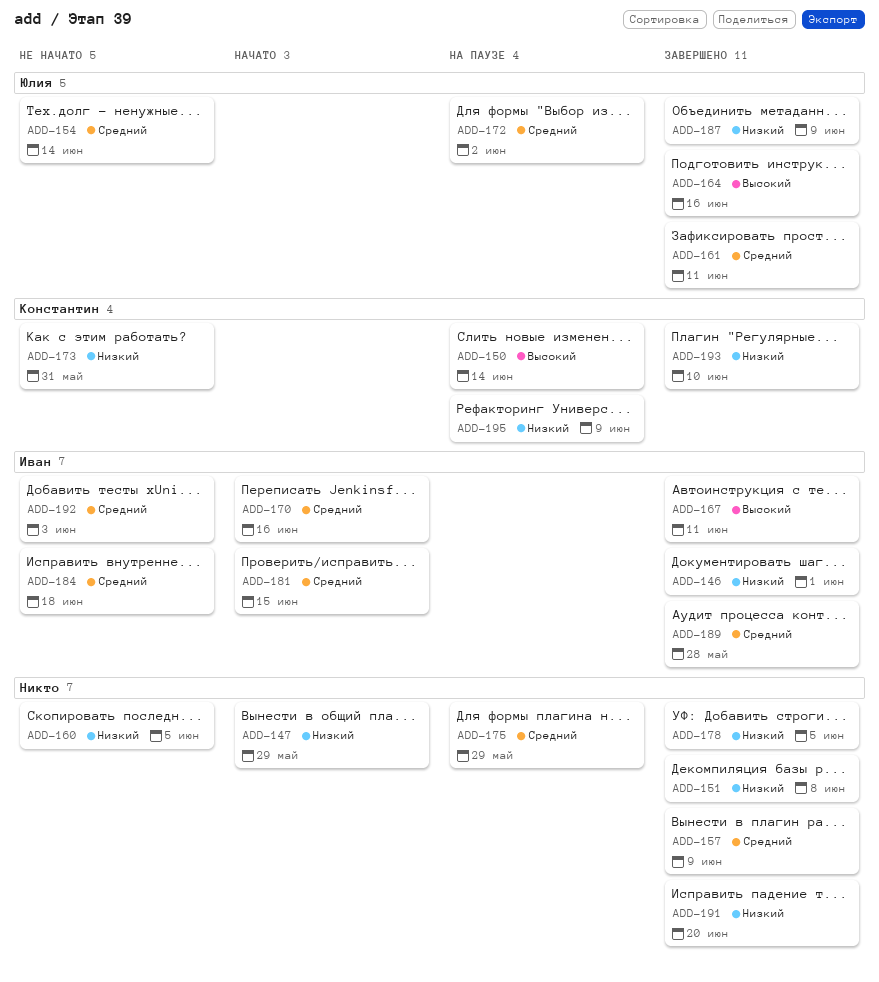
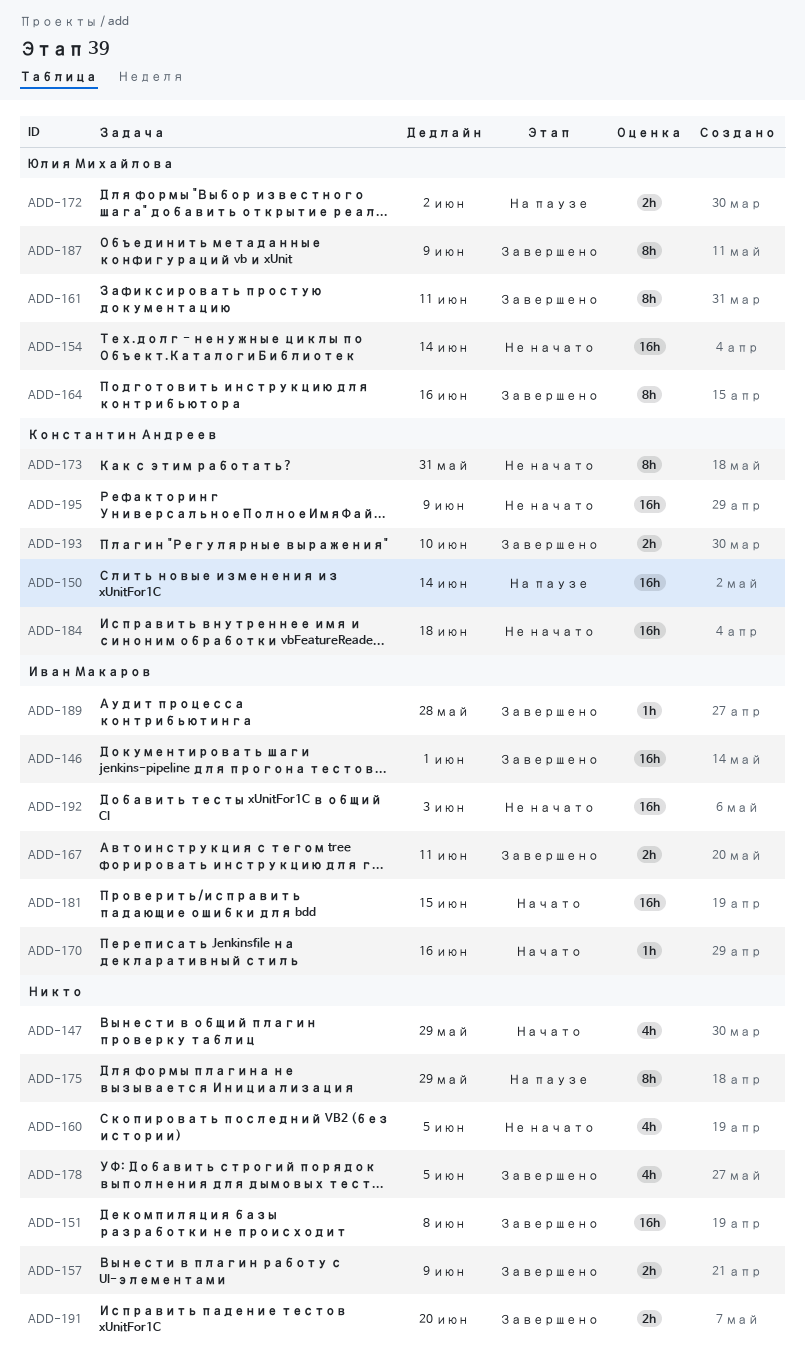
ADD-184, owner: Иван Макаров -> Константин Андреев
ADD-195, status: На паузе -> Не начато

